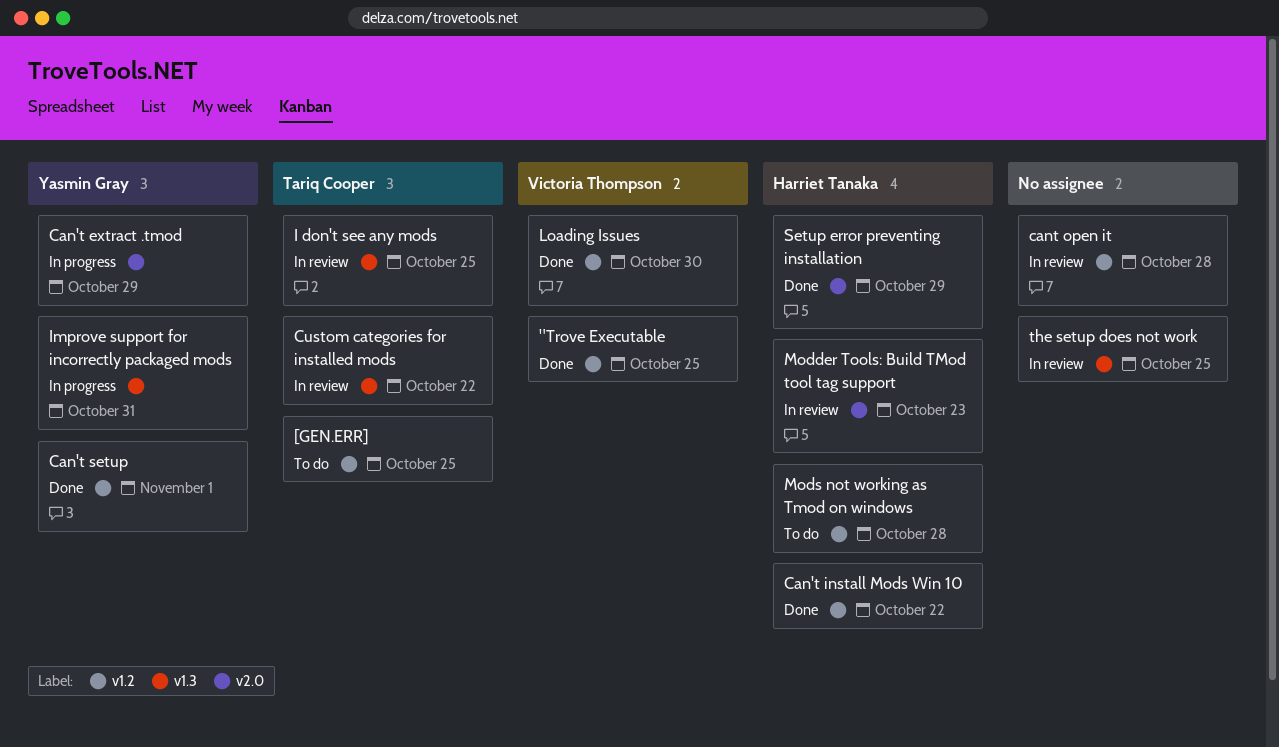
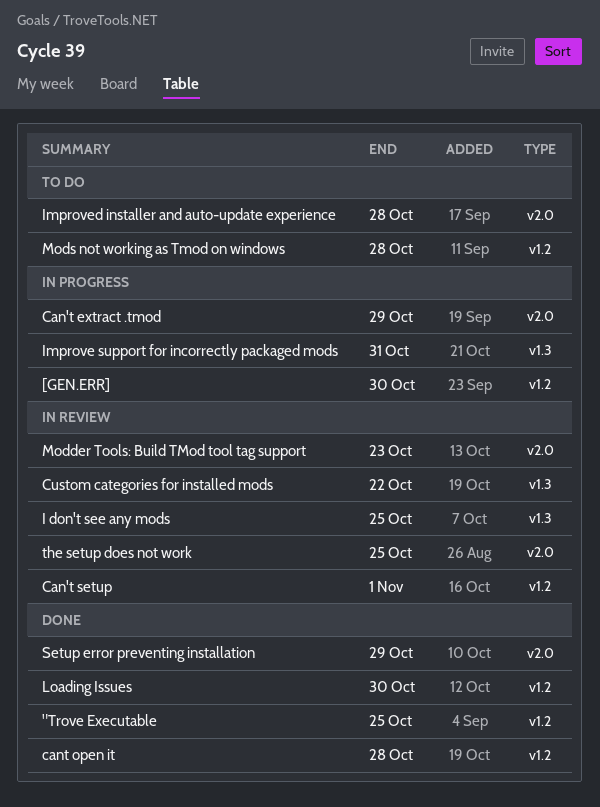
[GEN.ERR], status: To do -> In progress
[GEN.ERR], due: Oct 25 -> Oct 30
Can't install Mods Win 10: present -> none
Can't setup, status: Done -> In review
cant open it, status: In review -> Done
Improved installer and auto-update experience: none -> present
the setup does not work, label: v1.3 -> v2.0

